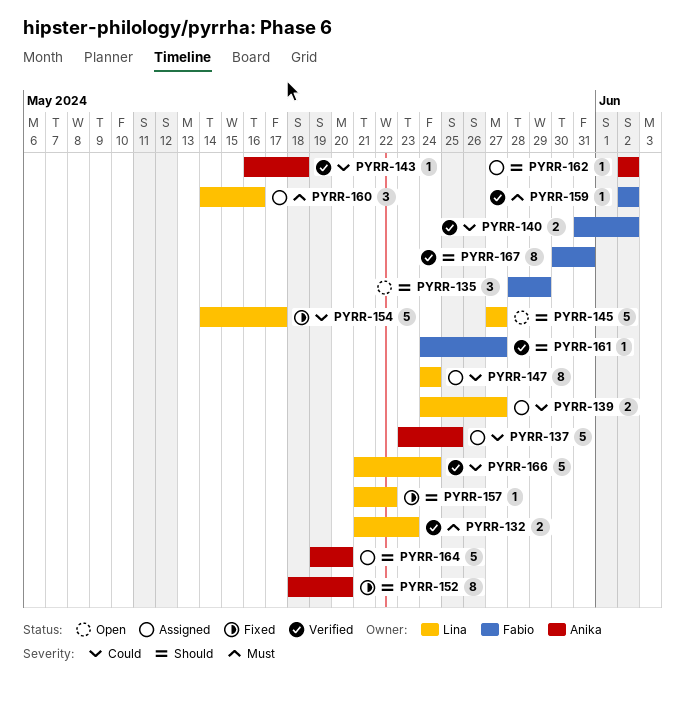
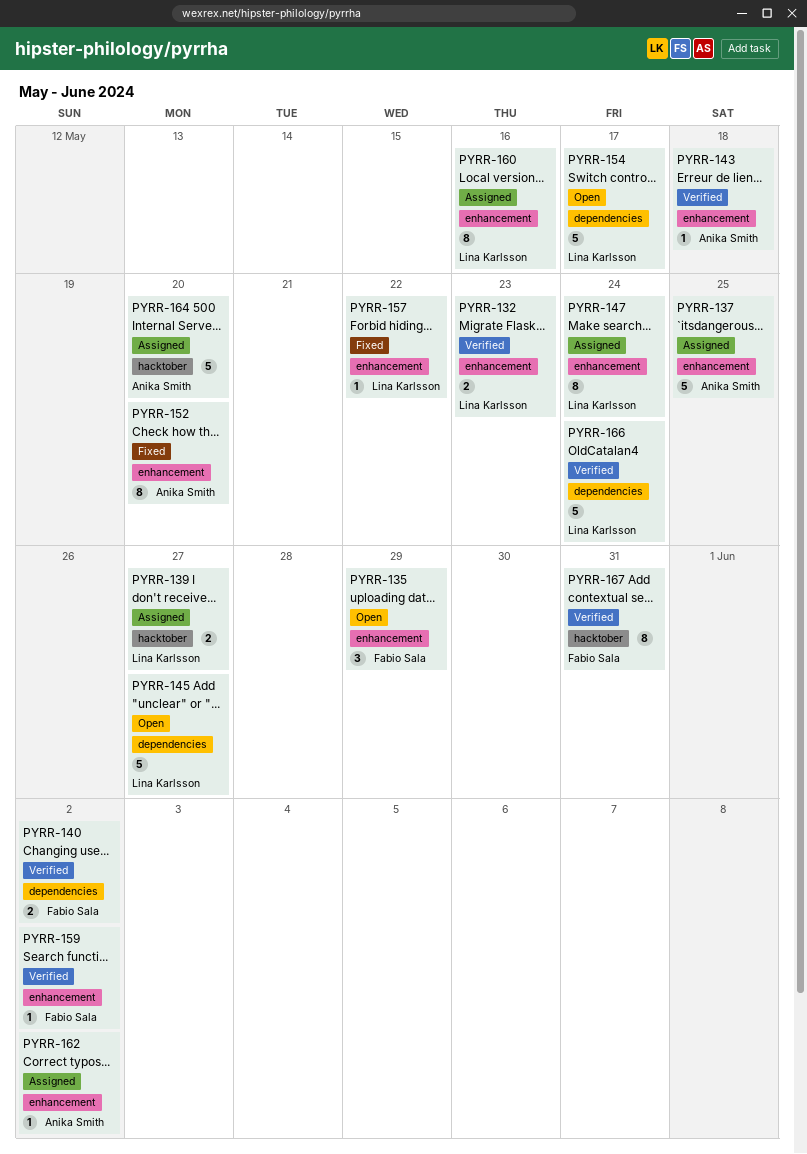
PYRR-154, status: Fixed -> Open
PYRR-160, estimate: 3 -> 8
PYRR-161: present -> none

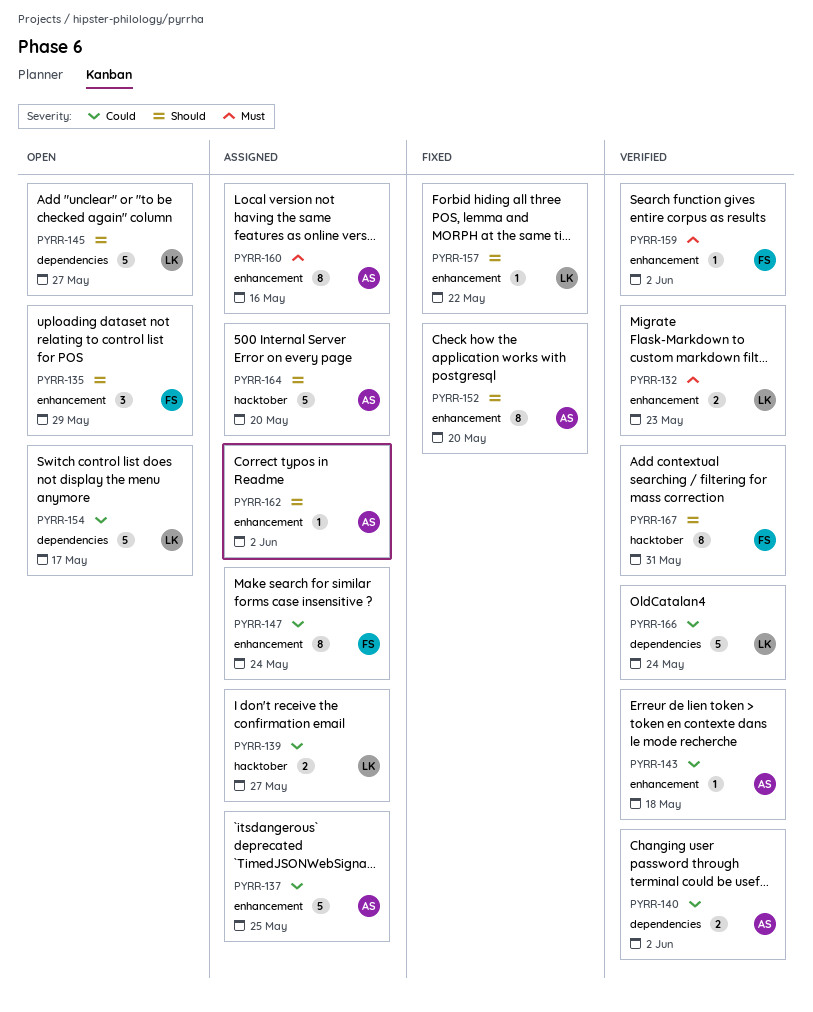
PYRR-140, owner: Fabio Sala -> Anika Smith
PYRR-147, owner: Lina Karlsson -> Fabio Sala
PYRR-160, owner: Lina Karlsson -> Anika Smith

